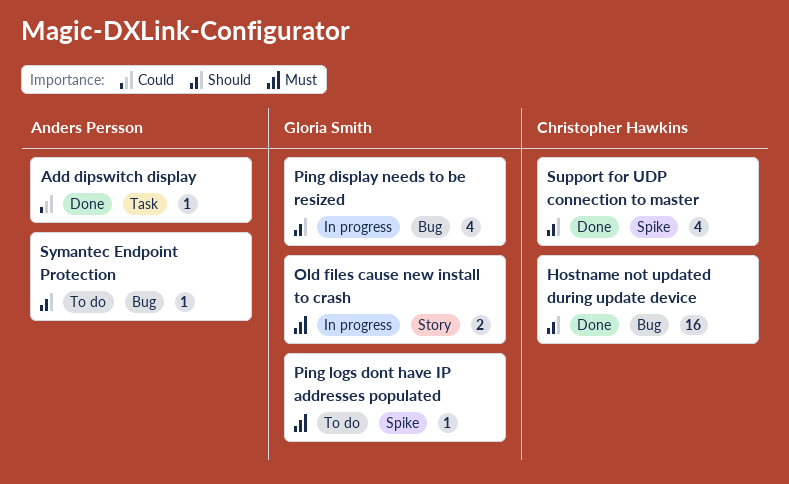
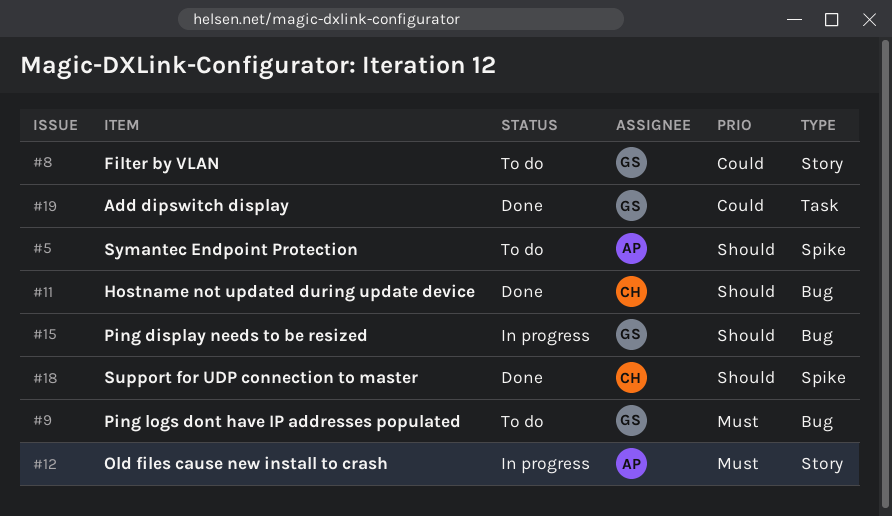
Add dipswitch display, owner: Anders Persson -> Gloria Smith
Filter by VLAN: none -> present
Old files cause new install to crash, owner: Gloria Smith -> Anders Persson
Ping logs dont have IP addresses populated, label: Spike -> Bug
Symantec Endpoint Protection, label: Bug -> Spike

